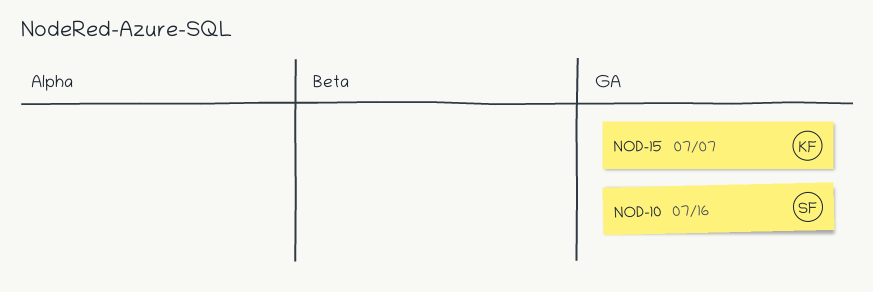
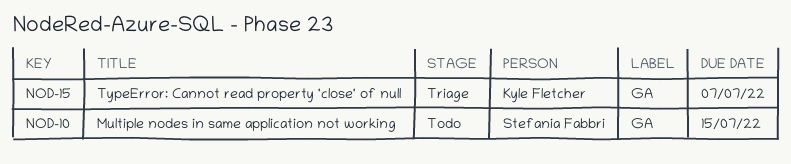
NOD-10, due: Jul 16 -> Jul 15

